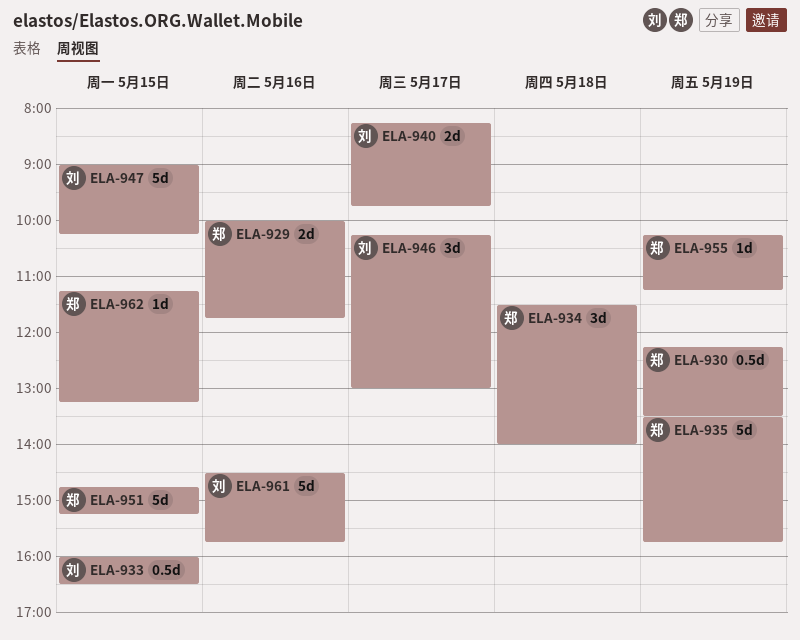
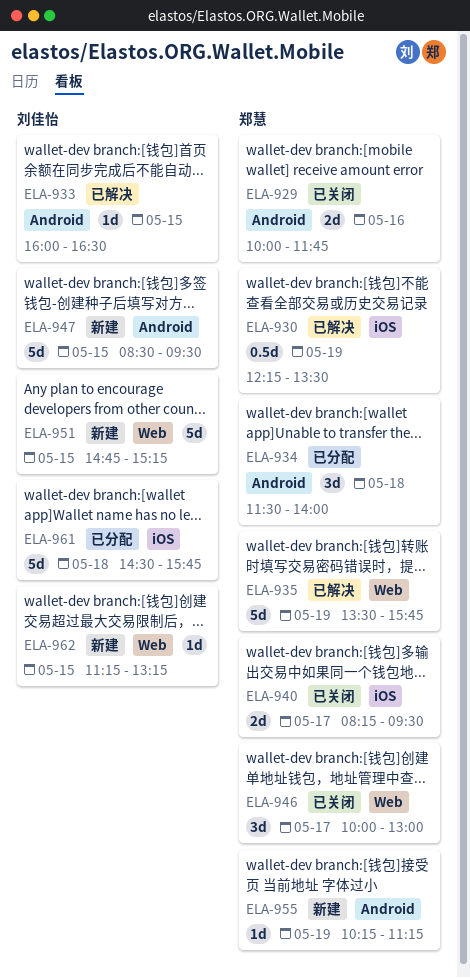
ELA-933, estimate: 0.5d -> 1d
ELA-940, owner: 刘佳怡 -> 郑慧
ELA-940, ends: 09:45 -> 09:30
ELA-946, owner: 刘佳怡 -> 郑慧
ELA-946, begins: 10:15 -> 10:00
ELA-947, begins: 09:00 -> 08:30
ELA-947, ends: 10:15 -> 09:30
ELA-951, owner: 郑慧 -> 刘佳怡
ELA-961, day: May 16 -> May 18
ELA-962, owner: 郑慧 -> 刘佳怡

